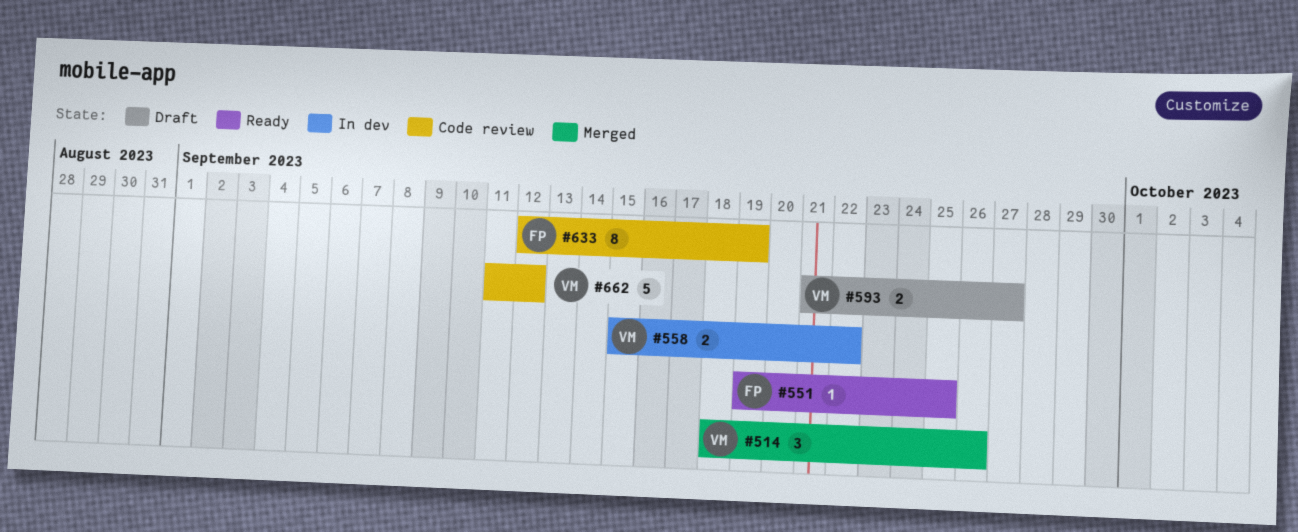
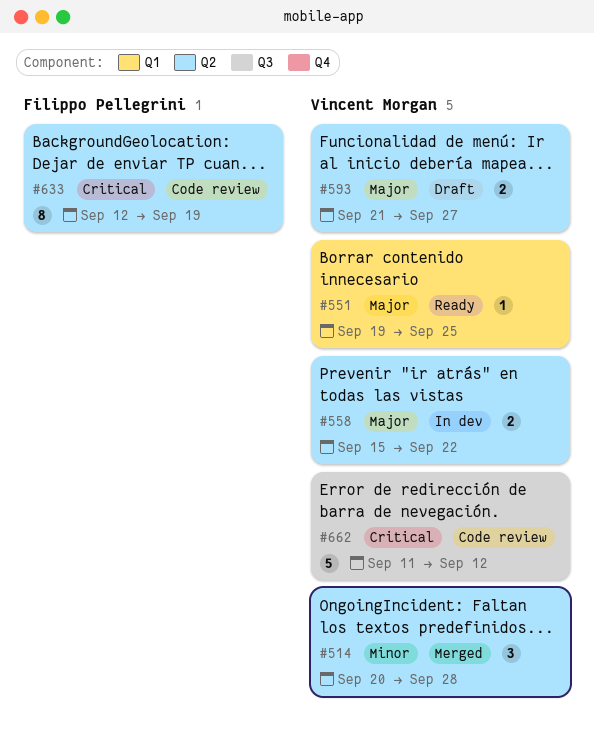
#514, start: Sep 18 -> Sep 20
#514, due: Sep 26 -> Sep 28
#551, owner: Filippo Pellegrini -> Vincent Morgan

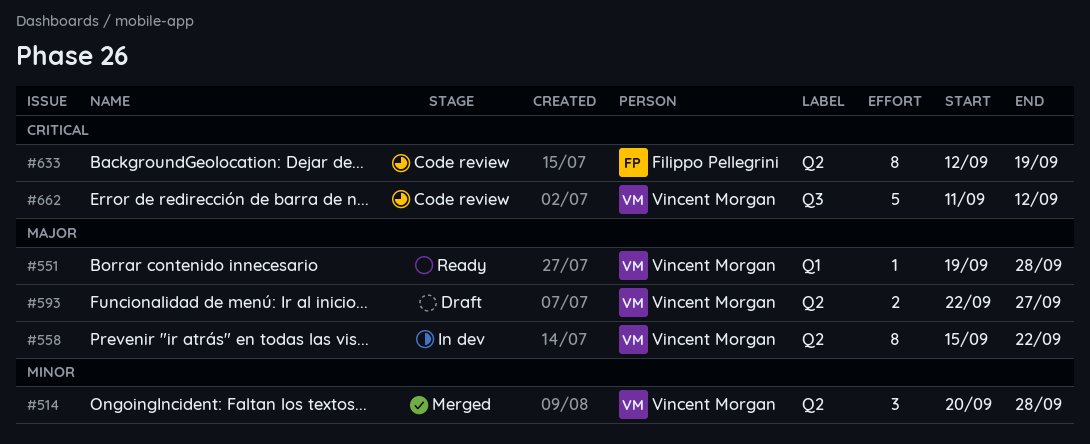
#551, due: Sep 25 -> Sep 28
#558, estimate: 2 -> 8
#593, start: Sep 21 -> Sep 22

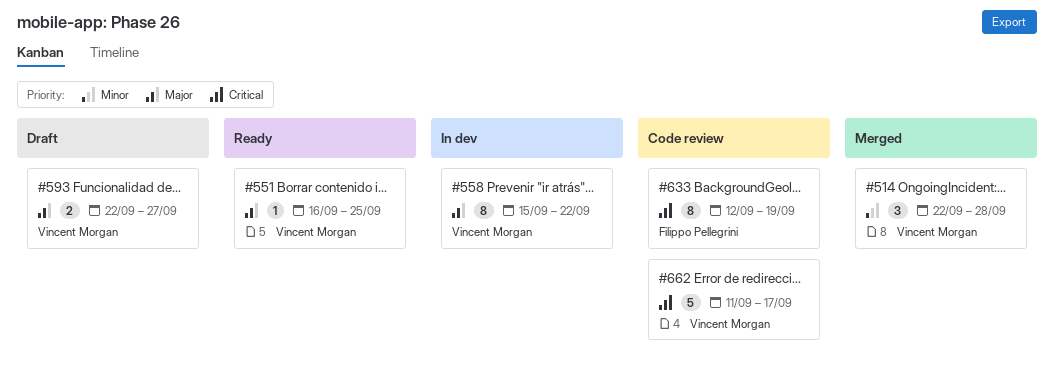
#514, start: Sep 20 -> Sep 22
#551, start: Sep 19 -> Sep 16
#551, due: Sep 28 -> Sep 25
#662, due: Sep 12 -> Sep 17

